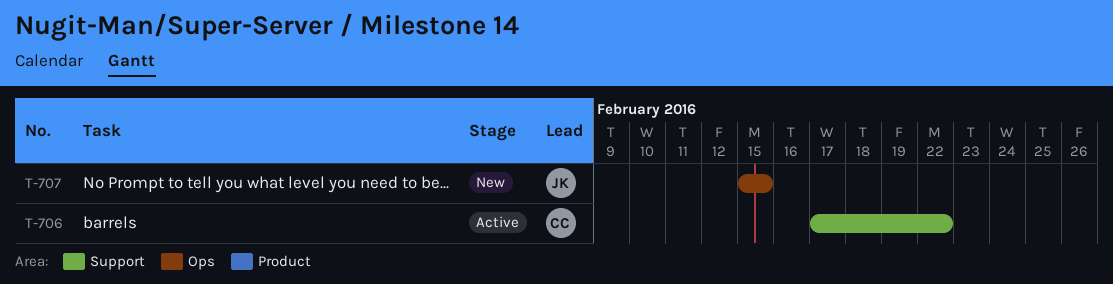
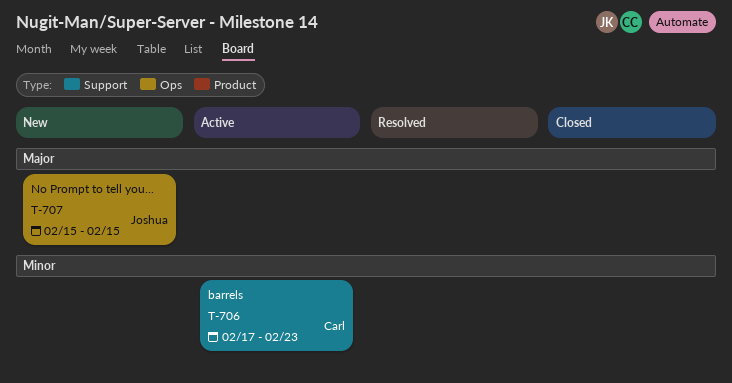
T-706, due: Feb 22 -> Feb 23

